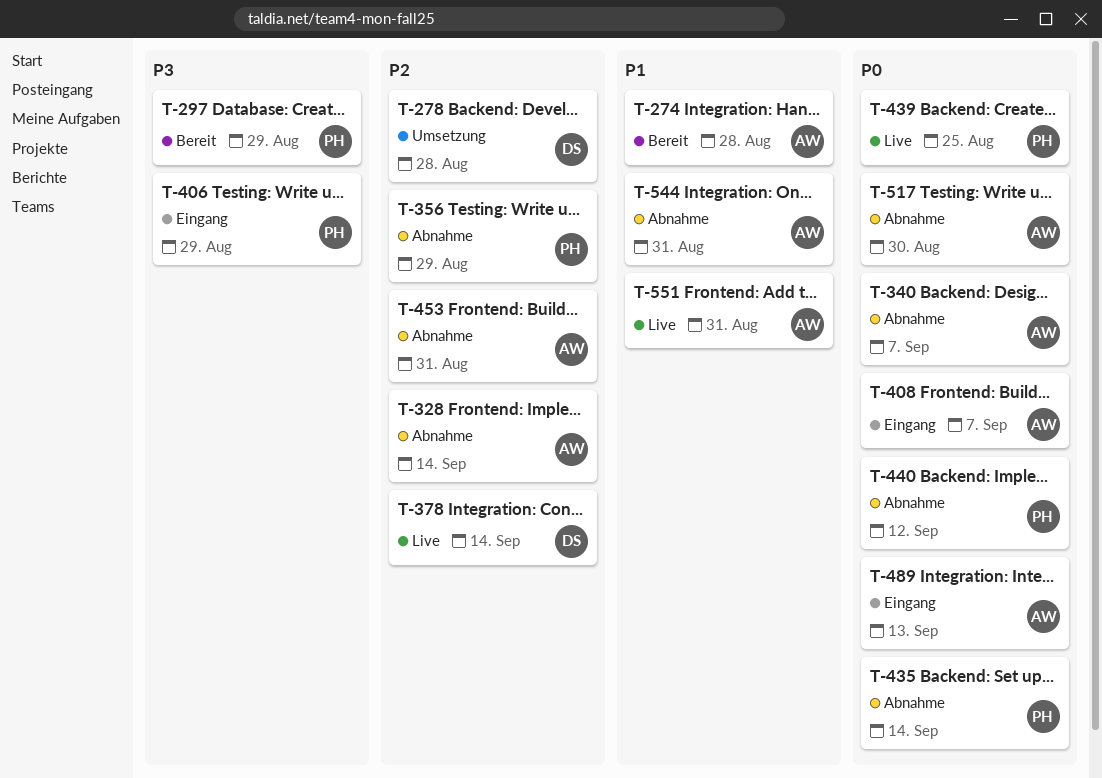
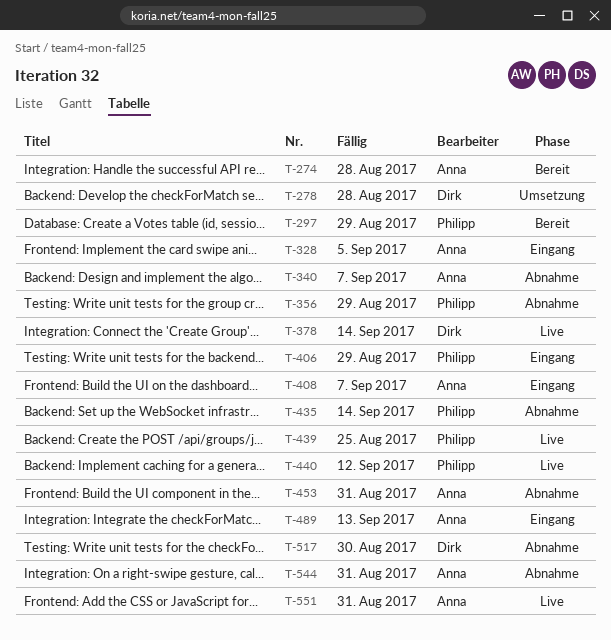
T-328, status: Abnahme -> Eingang
T-328, due: Sep 14 -> Sep 5
T-440, status: Abnahme -> Live
T-517, owner: Anna -> Dirk

